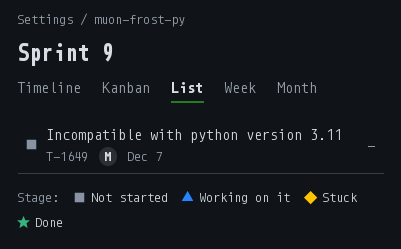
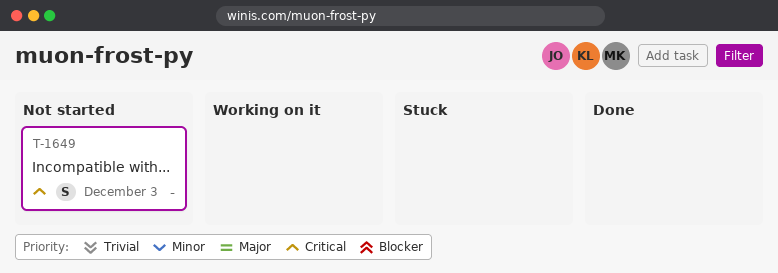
T-1649, estimate: M -> S
T-1649, due: Dec 7 -> Dec 3

